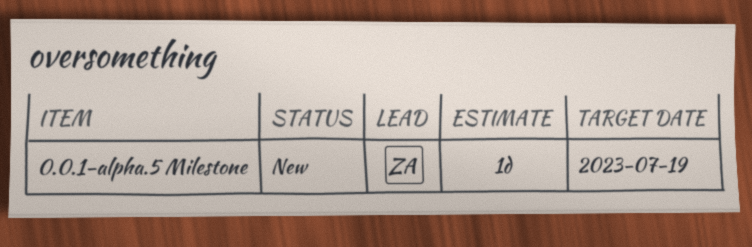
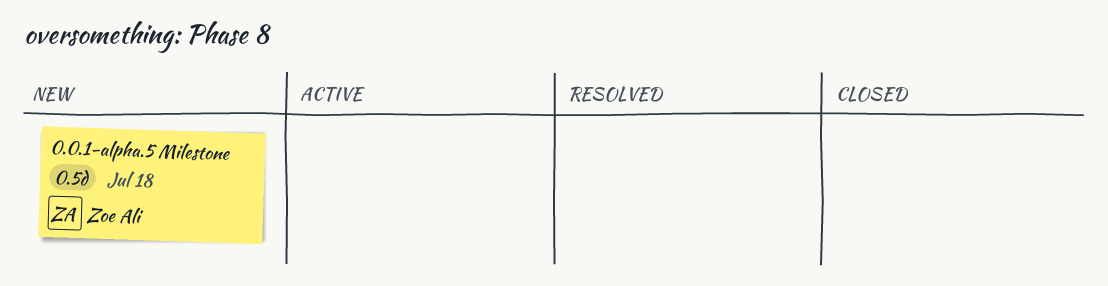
0.0.1-alpha.5 Milestone, estimate: 1d -> 0.5d
0.0.1-alpha.5 Milestone, due: Jul 19 -> Jul 18

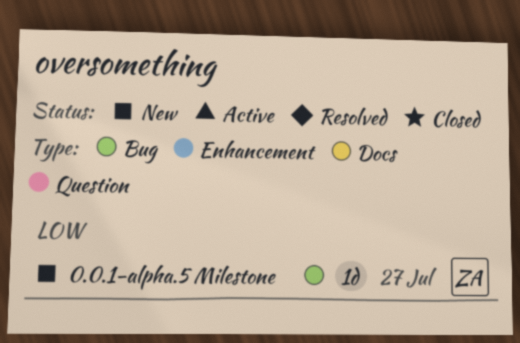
0.0.1-alpha.5 Milestone, estimate: 0.5d -> 1d
0.0.1-alpha.5 Milestone, due: Jul 18 -> Jul 27

